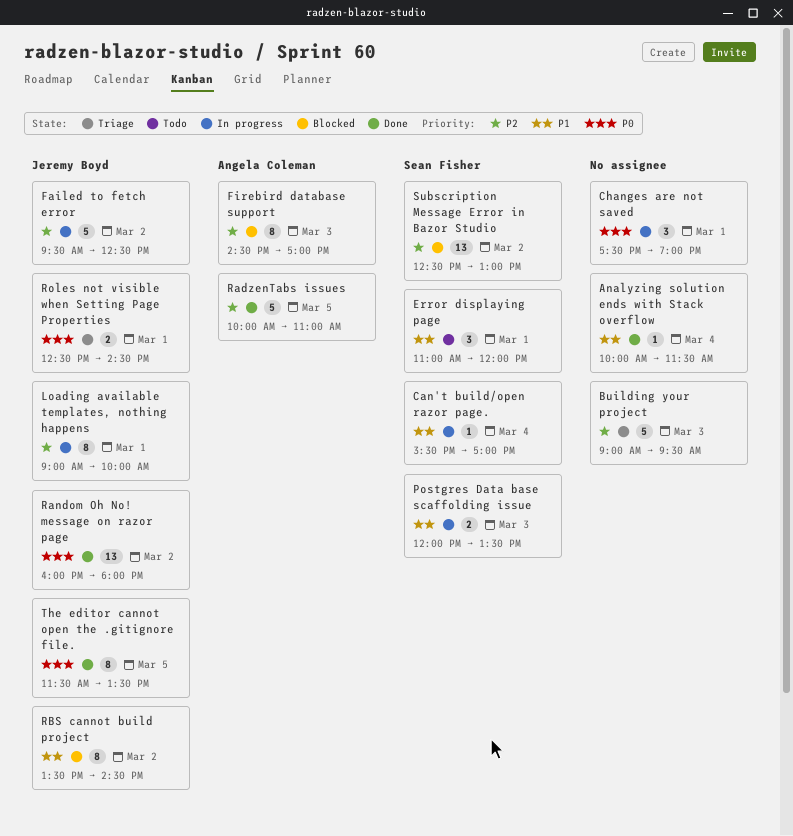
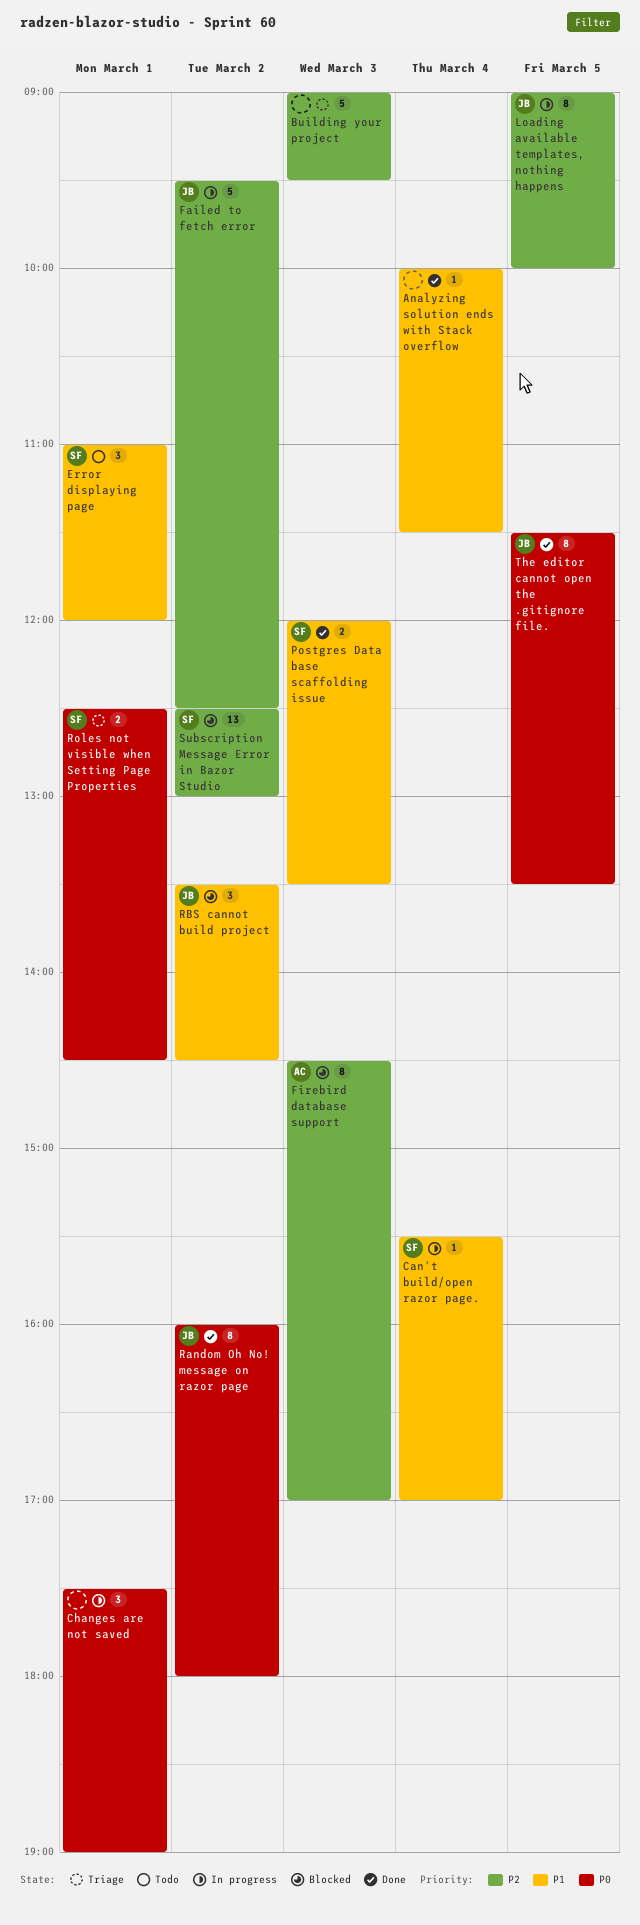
Loading available templates, nothing happens, day: Mar 1 -> Mar 5
Postgres Data base scaffolding issue, status: In progress -> Done
RadzenTabs issues: present -> none
Random Oh No! message on razor page, estimate: 13 -> 8
RBS cannot build project, estimate: 8 -> 3
Roles not visible when Setting Page Properties, owner: Jeremy Boyd -> Sean Fisher

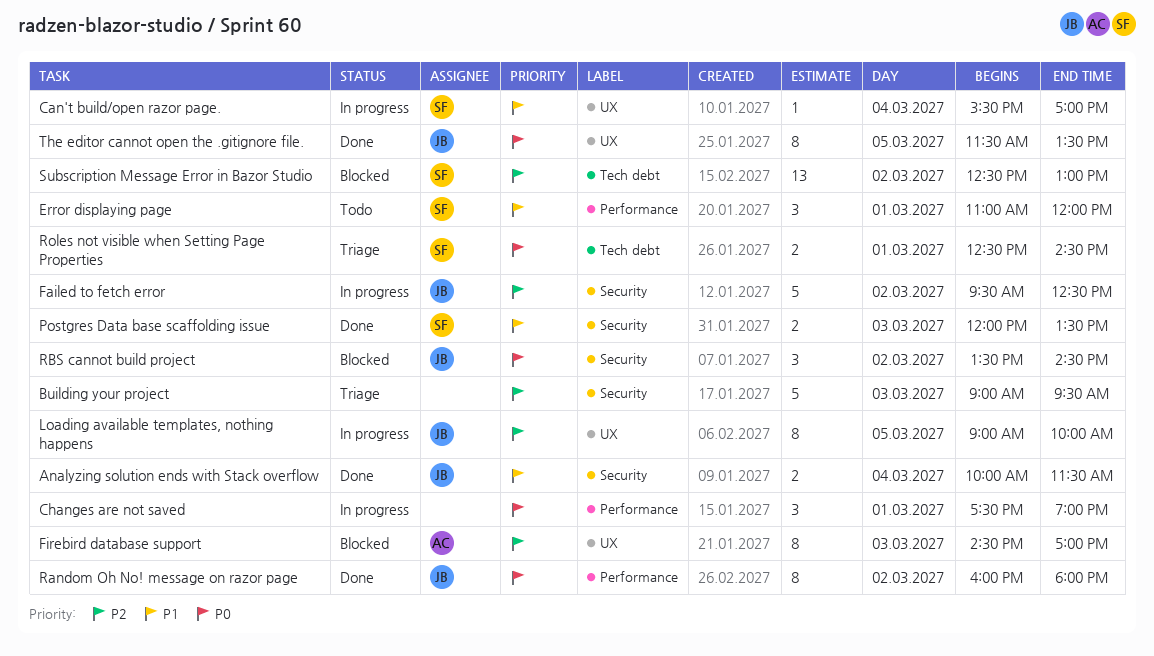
Analyzing solution ends with Stack overflow, owner: none -> JB
Analyzing solution ends with Stack overflow, estimate: 1 -> 2
RBS cannot build project, priority: P1 -> P0

